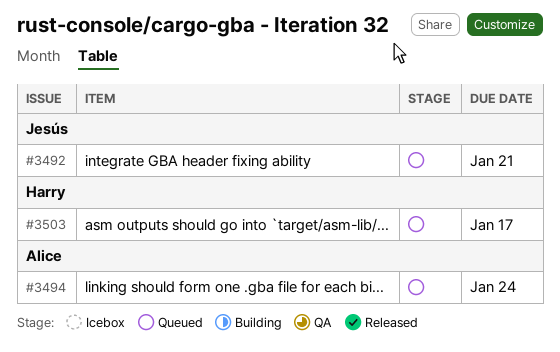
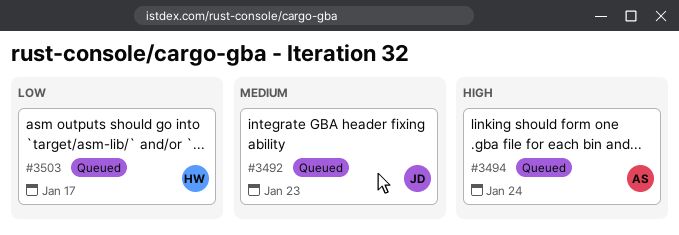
#3492, due: Jan 21 -> Jan 23

